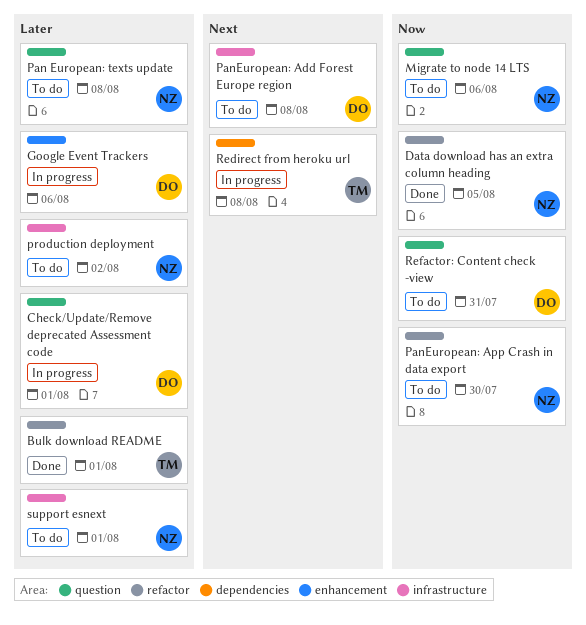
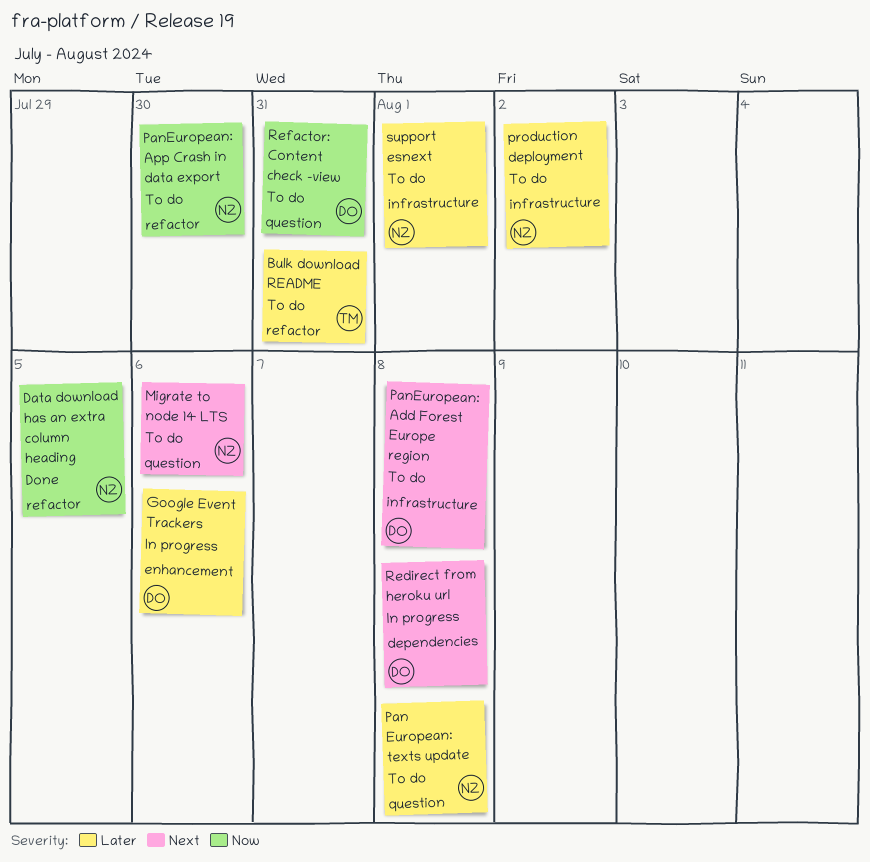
Bulk download README, status: Done -> To do
Bulk download README, due: Aug 1 -> Jul 31
Check/Update/Remove deprecated Assessment code: present -> none
Migrate to node 14 LTS, priority: Now -> Next
Redirect from heroku url, owner: TM -> DO

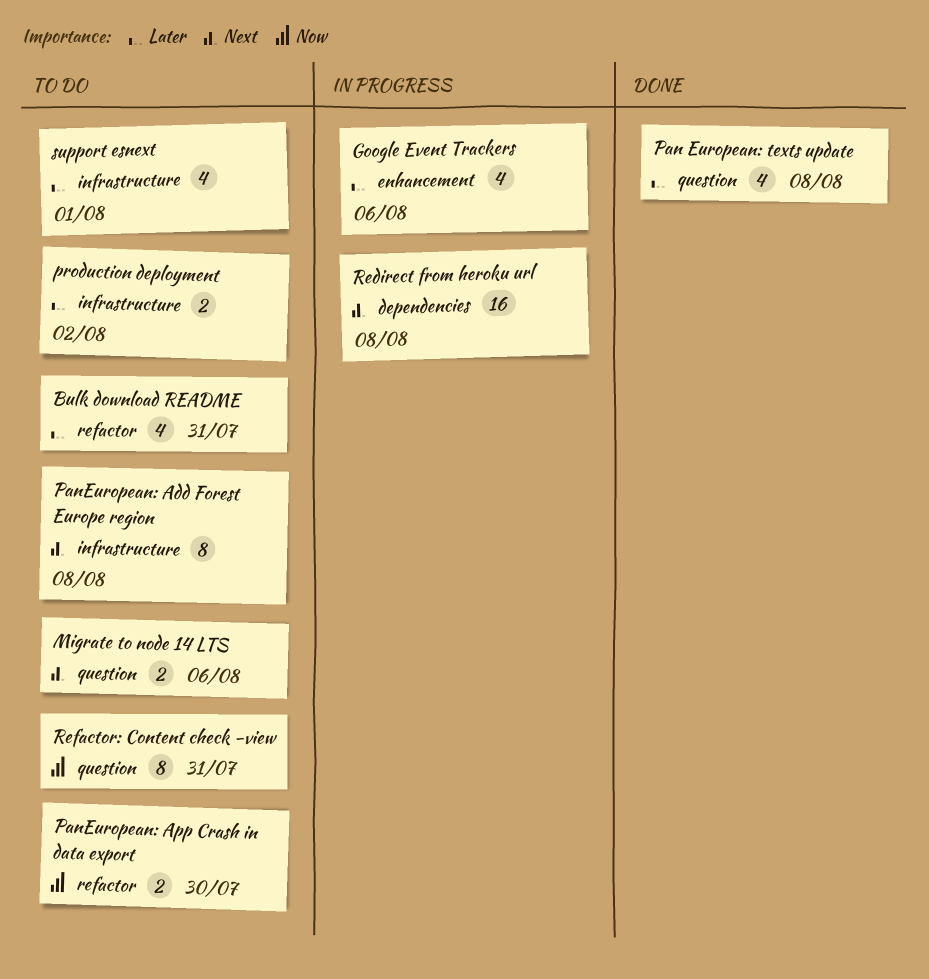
Data download has an extra column heading: present -> none
Pan European: texts update, status: To do -> Done

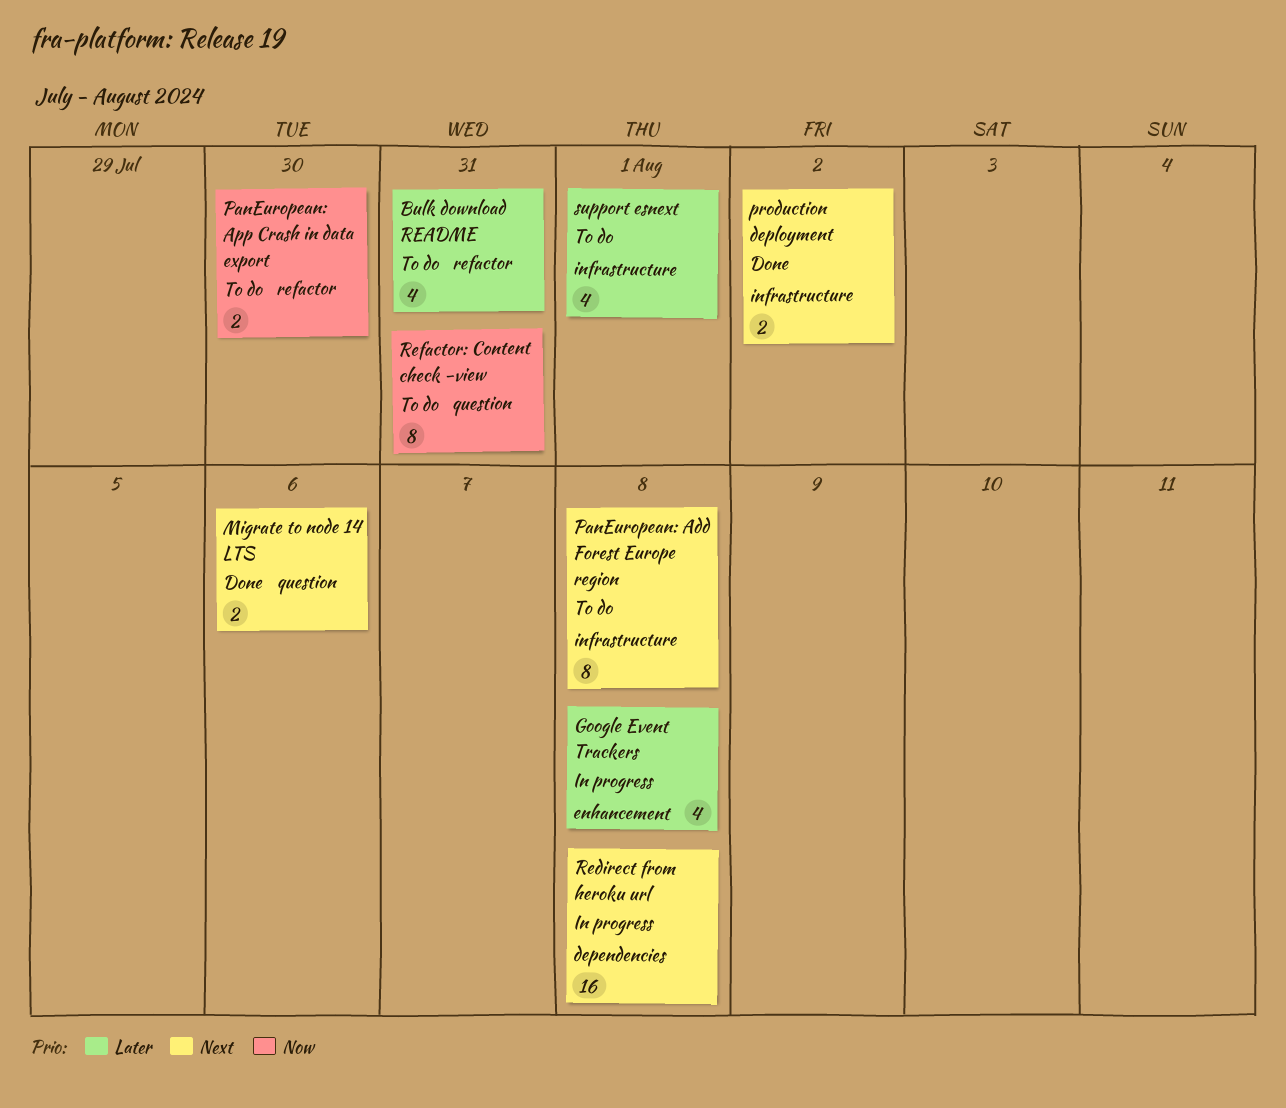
Google Event Trackers, due: Aug 6 -> Aug 8
Migrate to node 14 LTS, status: To do -> Done
Pan European: texts update: present -> none
production deployment, status: To do -> Done
production deployment, priority: Later -> Next

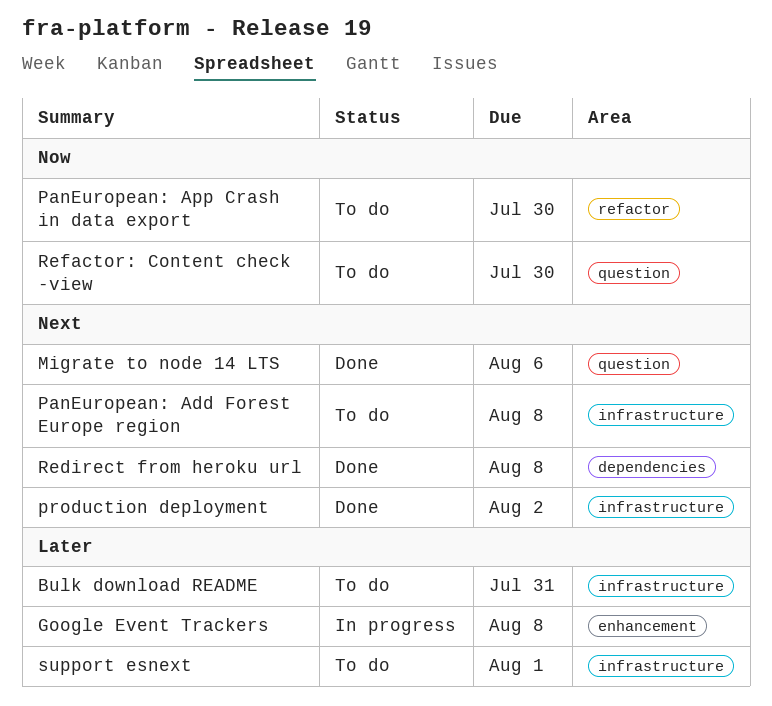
Bulk download README, label: refactor -> infrastructure
Redirect from heroku url, status: In progress -> Done
Refactor: Content check -view, due: Jul 31 -> Jul 30

